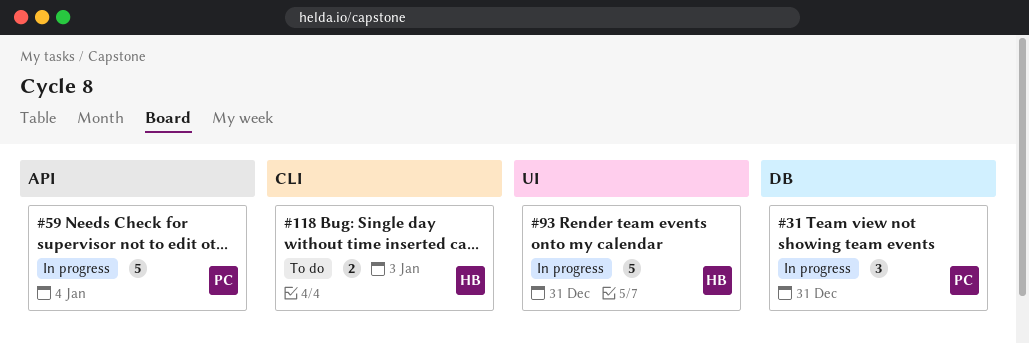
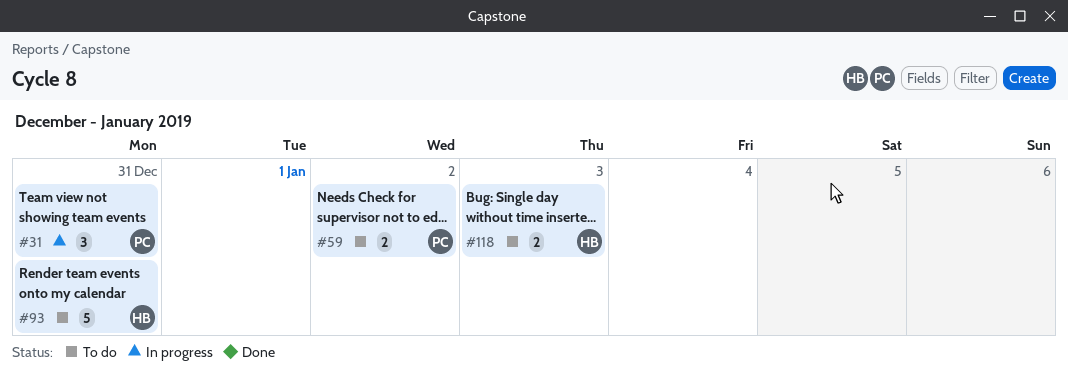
#59, status: In progress -> To do
#59, estimate: 5 -> 2
#59, due: Jan 4 -> Jan 2
#93, status: In progress -> To do

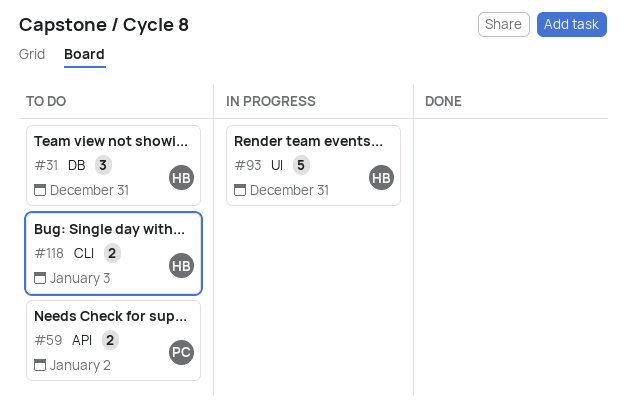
#31, status: In progress -> To do
#31, owner: PC -> HB
#93, status: To do -> In progress

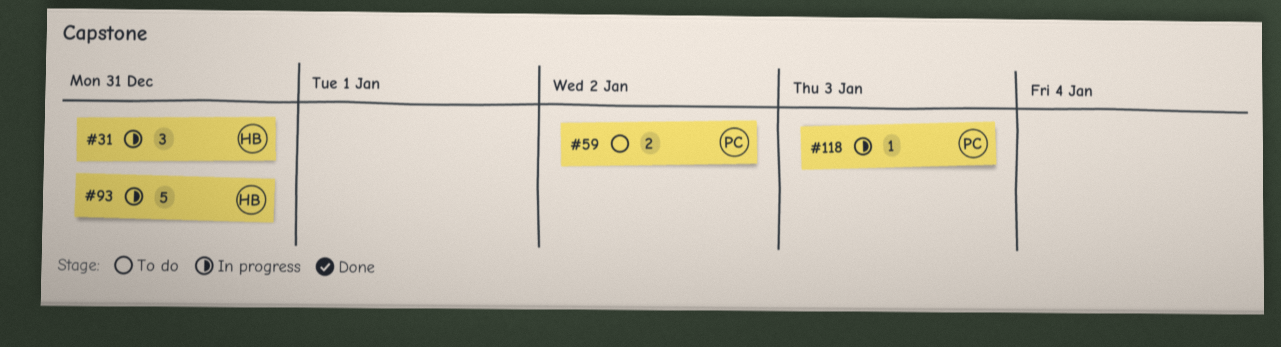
#31, status: To do -> In progress
#118, status: To do -> In progress
#118, owner: HB -> PC
#118, estimate: 2 -> 1

